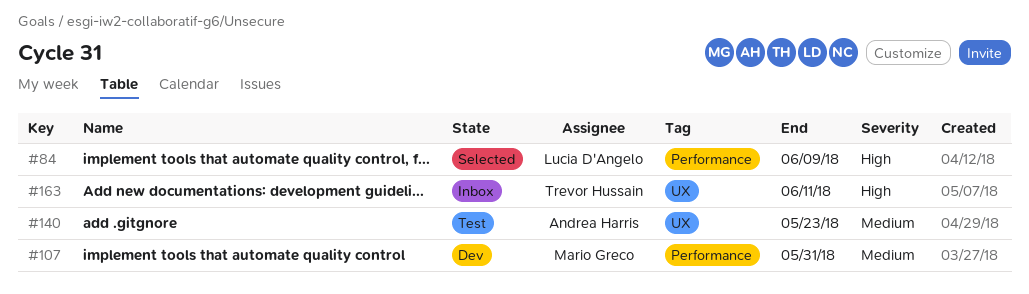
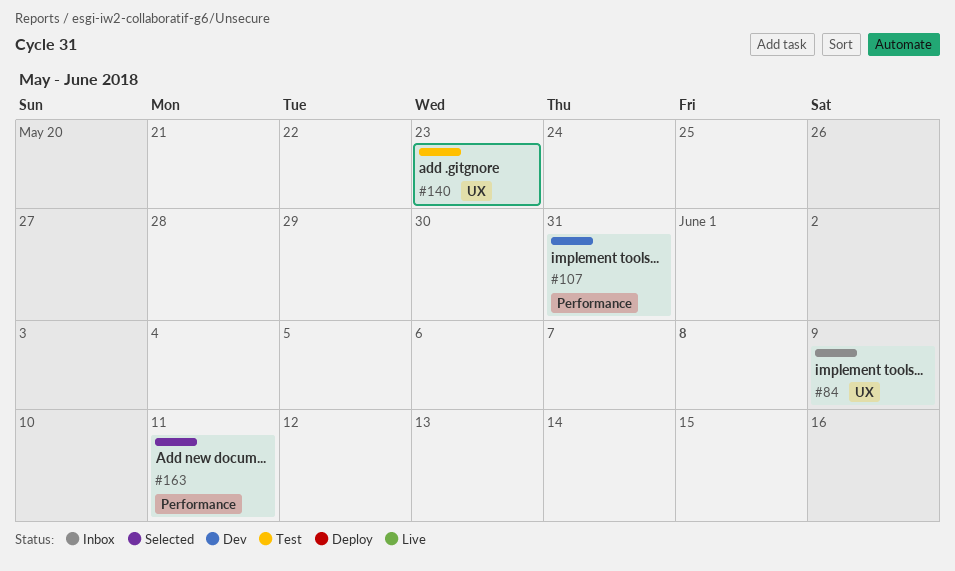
#84, status: Selected -> Inbox
#84, label: Performance -> UX
#163, status: Inbox -> Selected
#163, label: UX -> Performance

